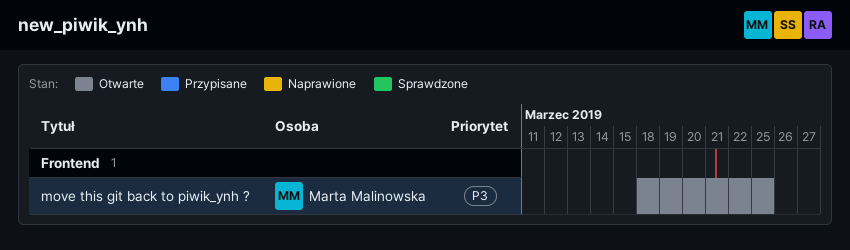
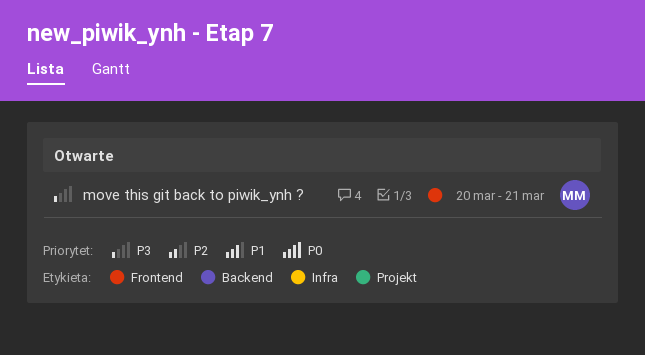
move this git back to piwik_ynh ?, start: Mar 18 -> Mar 20
move this git back to piwik_ynh ?, due: Mar 25 -> Mar 21

